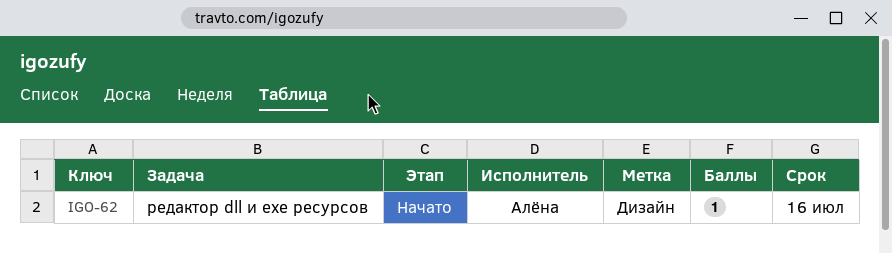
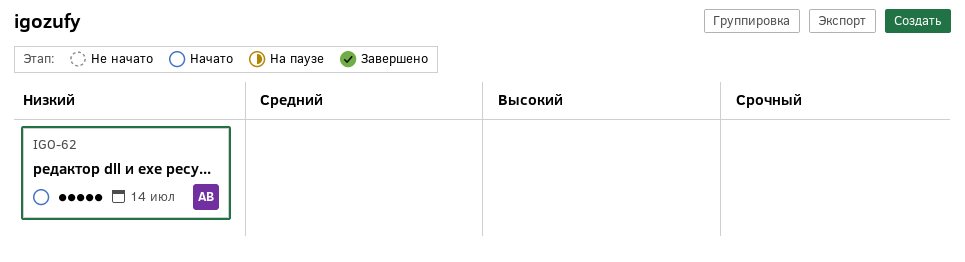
IGO-62, estimate: 1 -> 5
IGO-62, due: Jul 16 -> Jul 14

